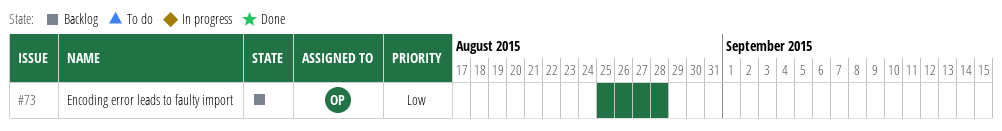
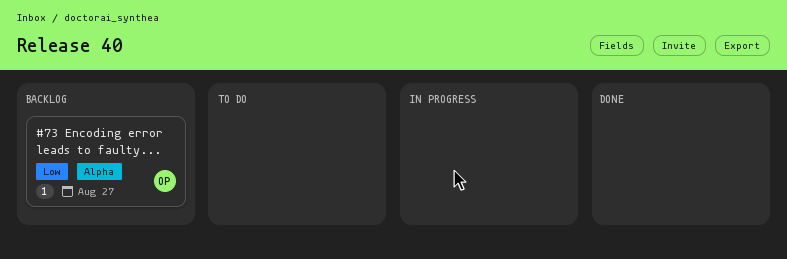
#73, due: Aug 28 -> Aug 27

